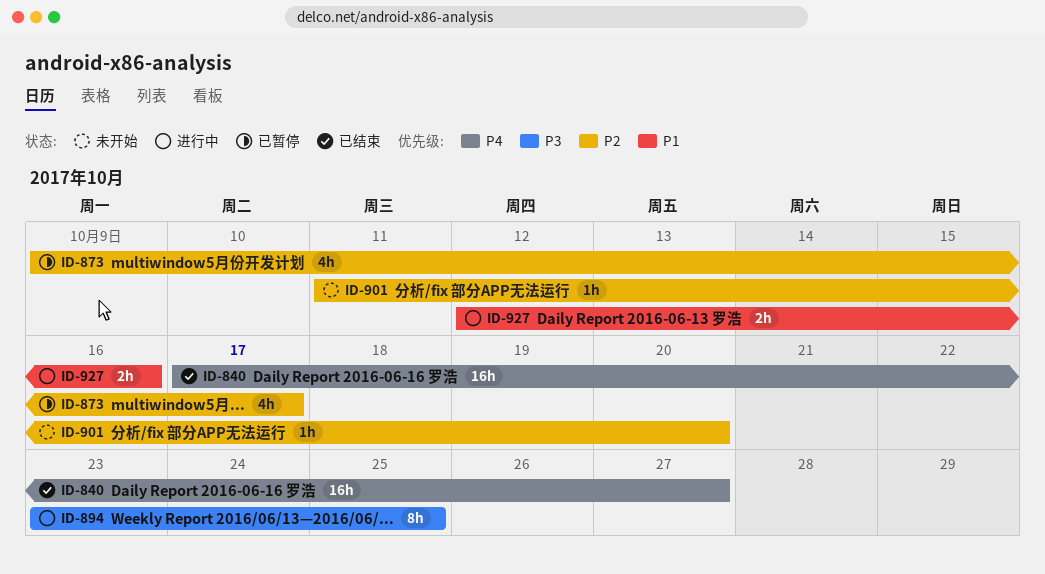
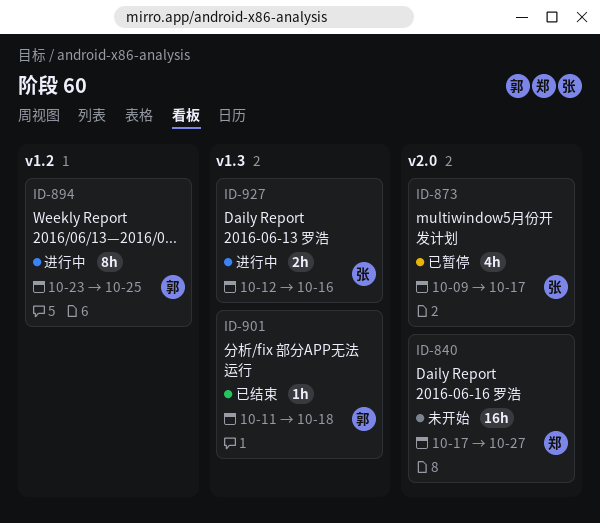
ID-840, status: 已结束 -> 未开始
ID-901, status: 未开始 -> 已结束
ID-901, due: Oct 20 -> Oct 18

